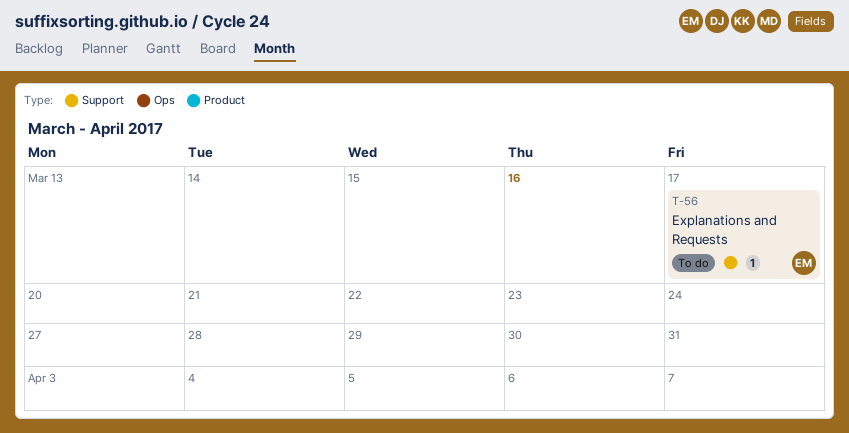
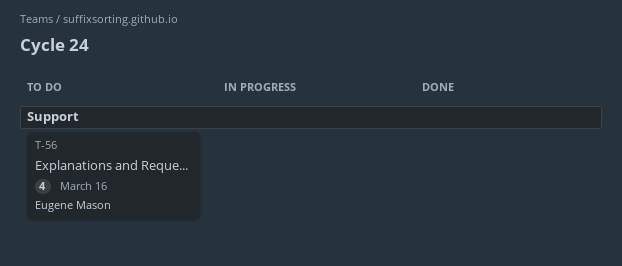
T-56, estimate: 1 -> 4
T-56, due: Mar 17 -> Mar 16

